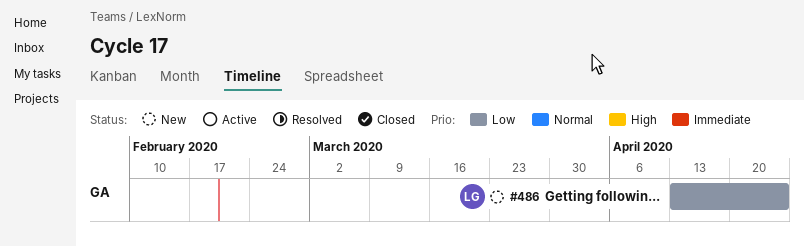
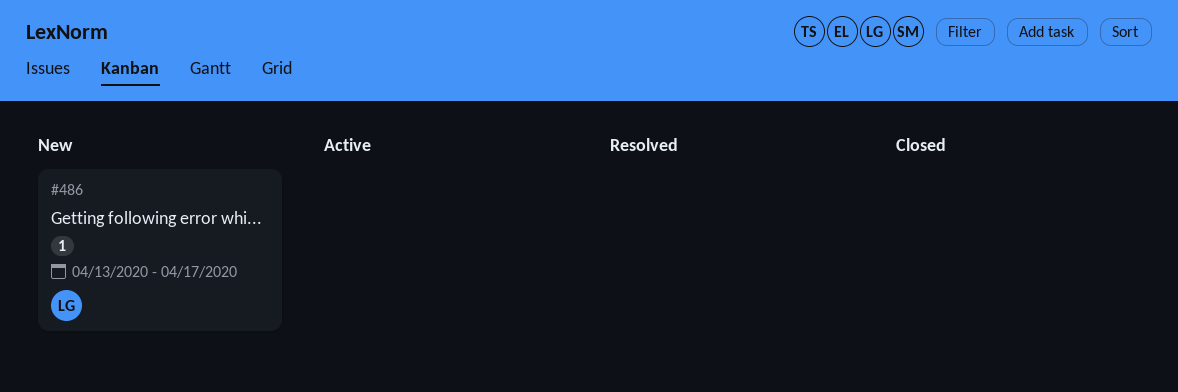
#486, due: Apr 24 -> Apr 17

